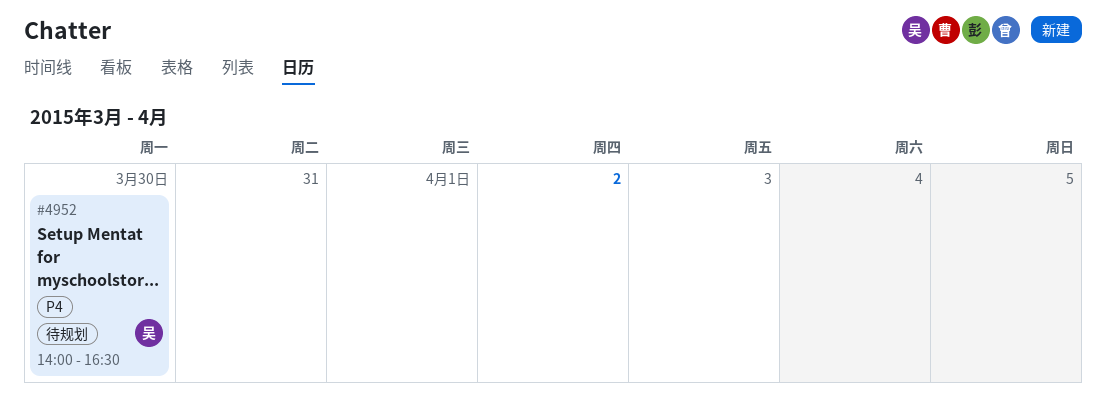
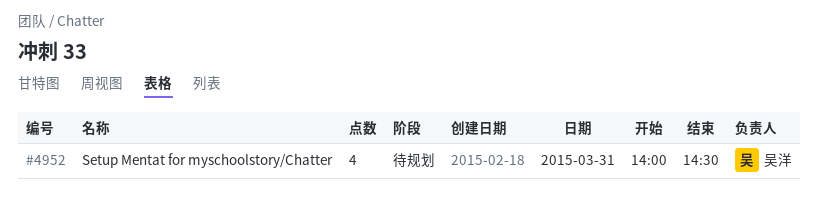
#4952, day: Mar 30 -> Mar 31
#4952, ends: 16:30 -> 14:30

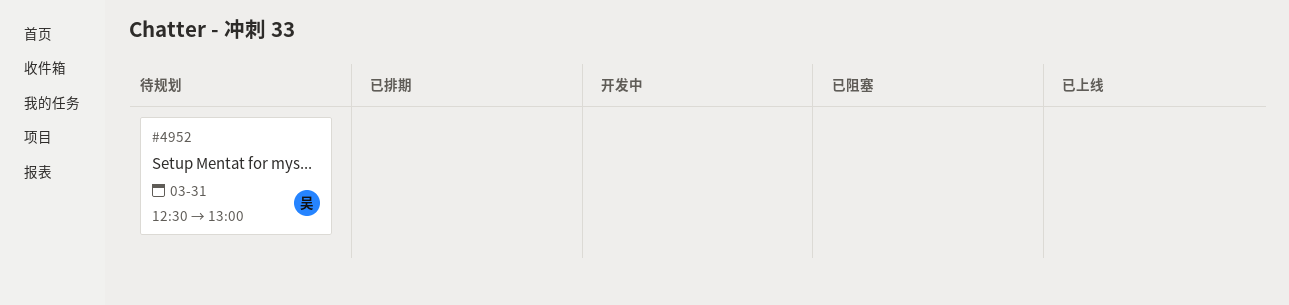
#4952, begins: 14:00 -> 12:30
#4952, ends: 14:30 -> 13:00

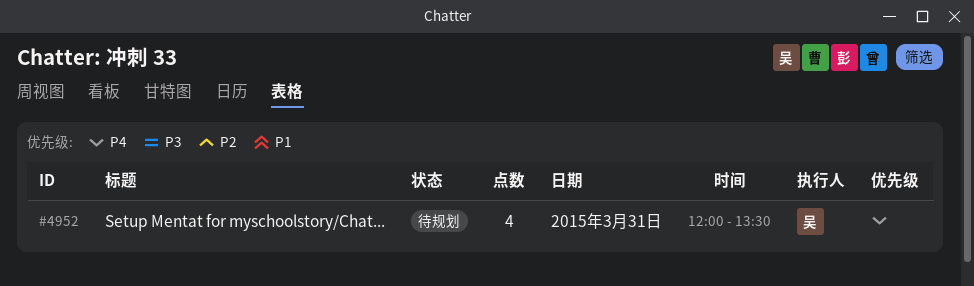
#4952, begins: 12:30 -> 12:00
#4952, ends: 13:00 -> 13:30

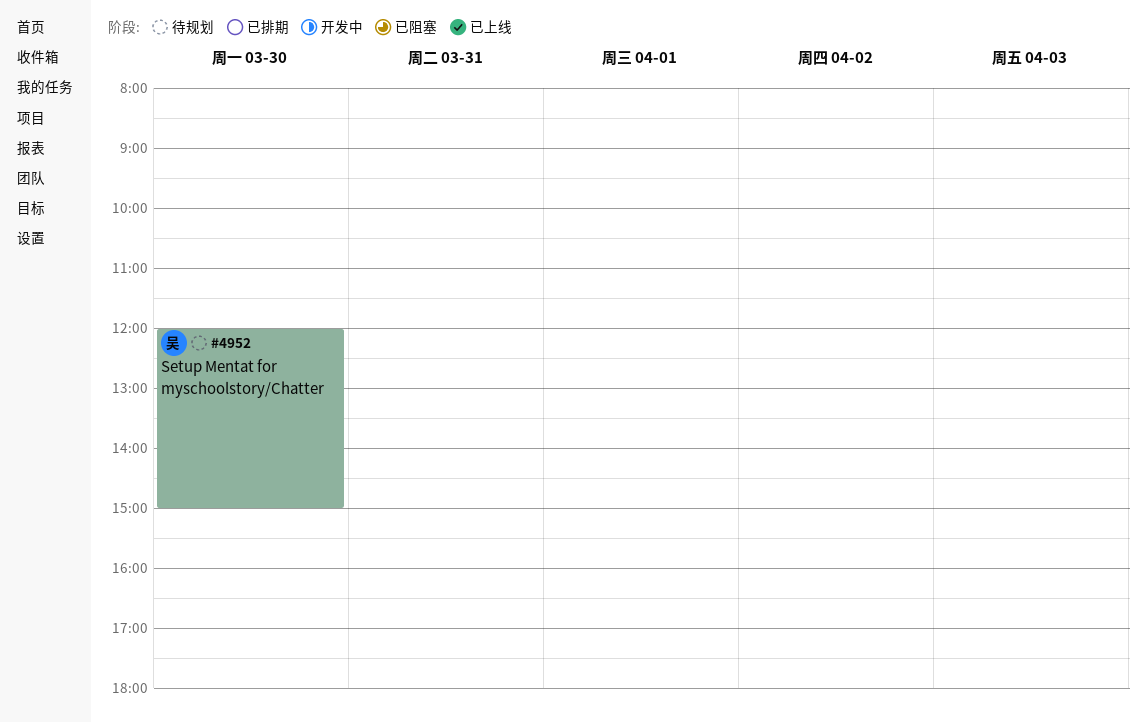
#4952, day: Mar 31 -> Mar 30
#4952, ends: 13:30 -> 15:00

